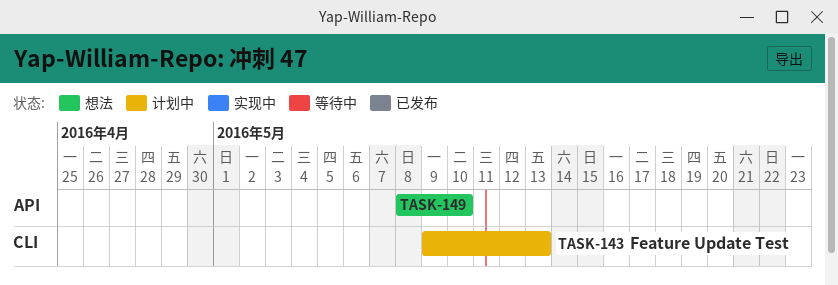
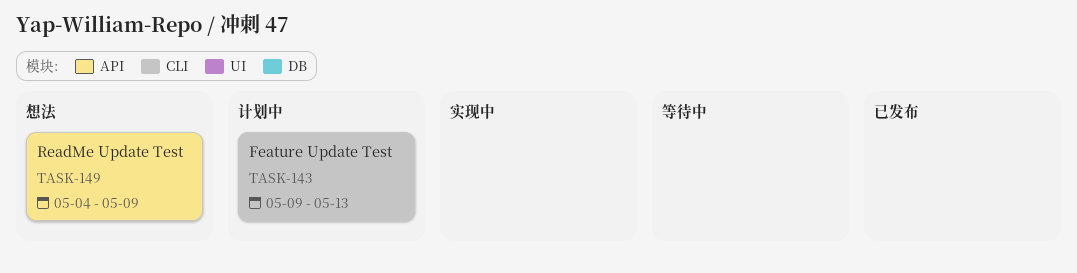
TASK-149, start: May 8 -> May 4
TASK-149, due: May 10 -> May 9

